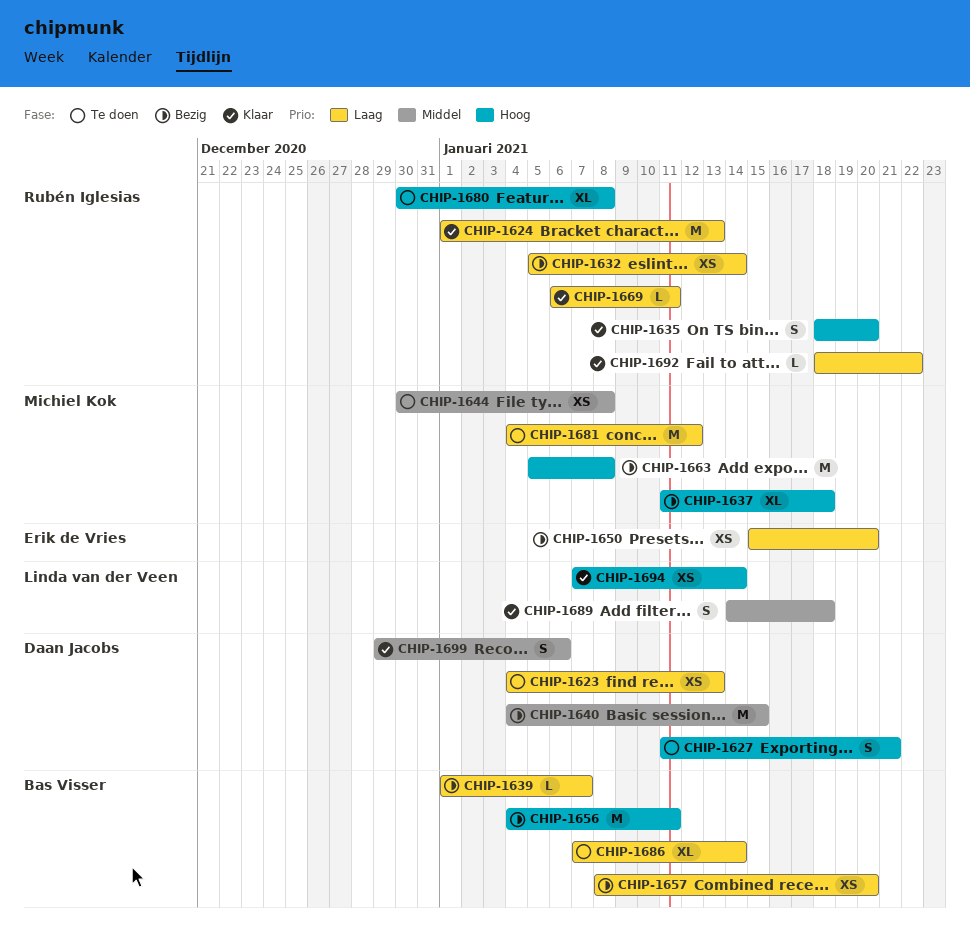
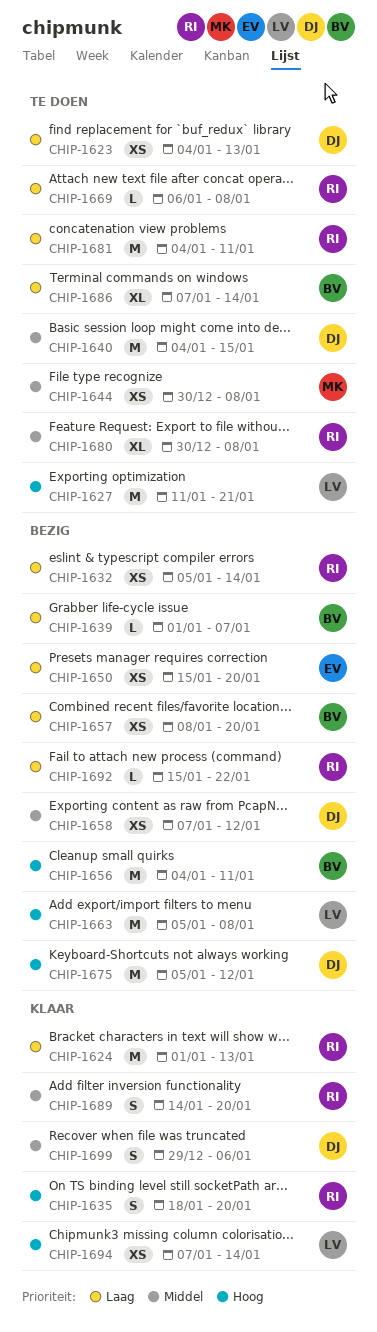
CHIP-1627, owner: Daan Jacobs -> Linda van der Veen
CHIP-1627, estimate: S -> M
CHIP-1637: present -> none
CHIP-1640, status: Bezig -> Te doen
CHIP-1658: none -> present
CHIP-1663, owner: Michiel Kok -> Linda van der Veen
CHIP-1669, status: Klaar -> Te doen
CHIP-1669, due: Jan 11 -> Jan 8
CHIP-1675: none -> present
CHIP-1680, priority: Hoog -> Middel
CHIP-1681, owner: Michiel Kok -> Rubén Iglesias
CHIP-1681, due: Jan 12 -> Jan 11
CHIP-1689, owner: Linda van der Veen -> Rubén Iglesias
CHIP-1689, due: Jan 18 -> Jan 20
CHIP-1692, status: Klaar -> Bezig
CHIP-1692, start: Jan 18 -> Jan 15

